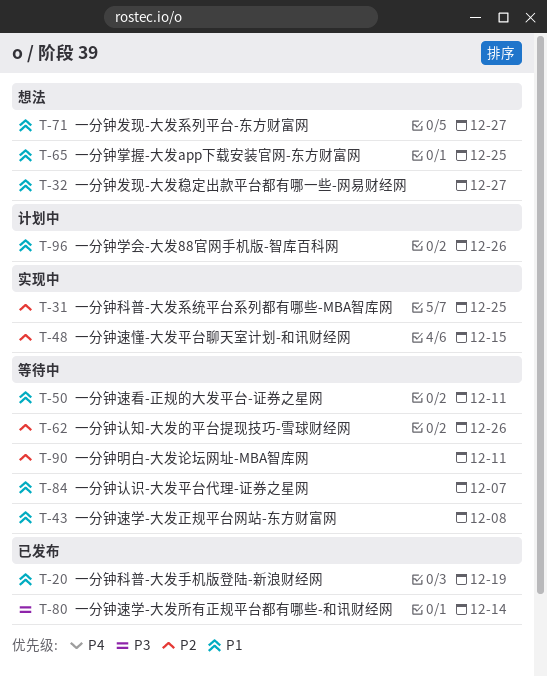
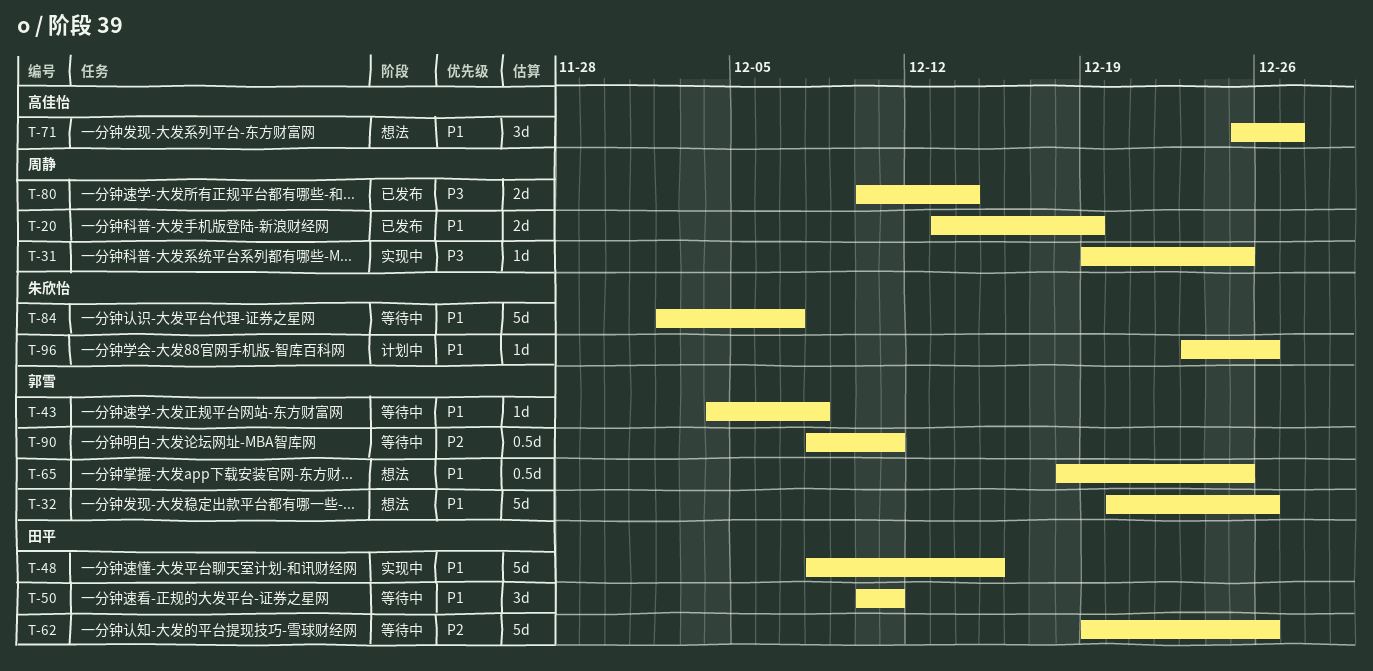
T-31, priority: P2 -> P3
T-32, due: Dec 27 -> Dec 26
T-48, priority: P2 -> P1

